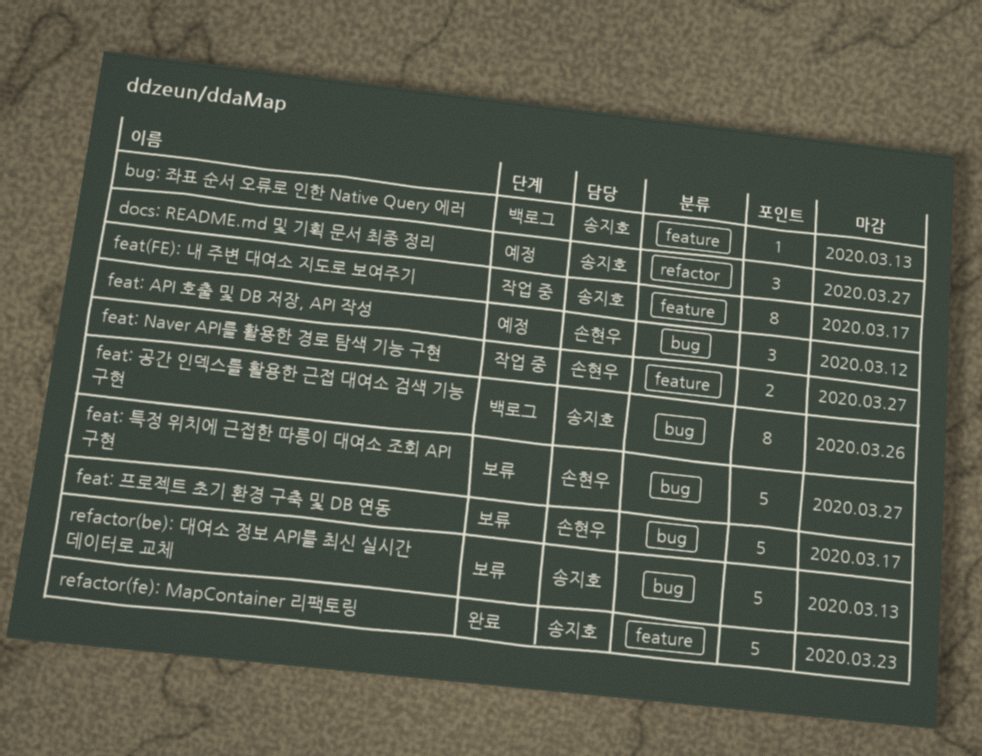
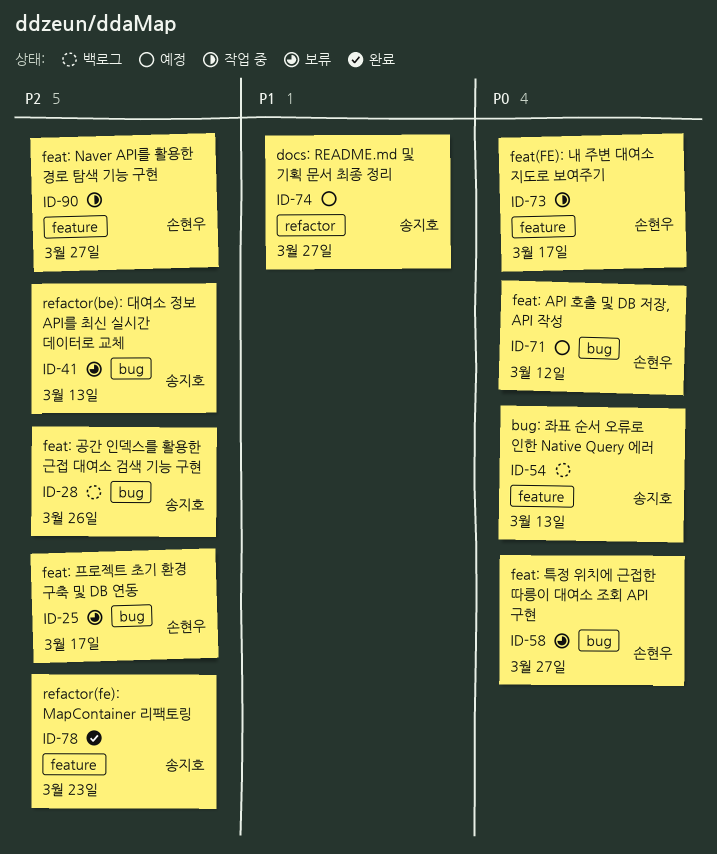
feat(FE): 내 주변 대여소 지도로 보여주기, owner: 송지호 -> 손현우

